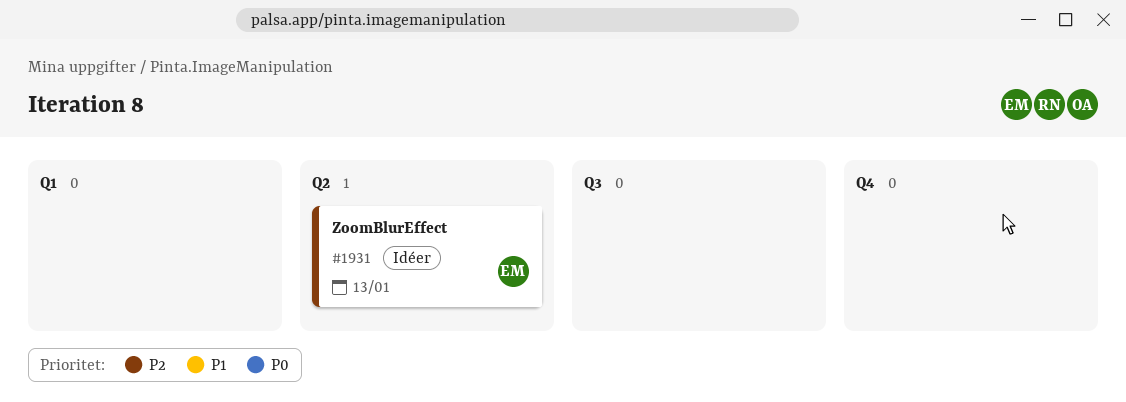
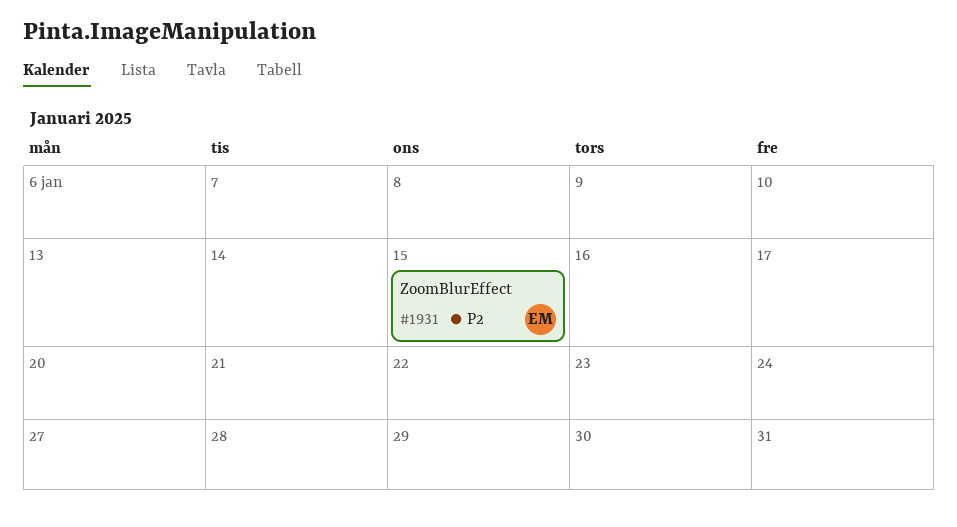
#1931, due: Jan 13 -> Jan 15

